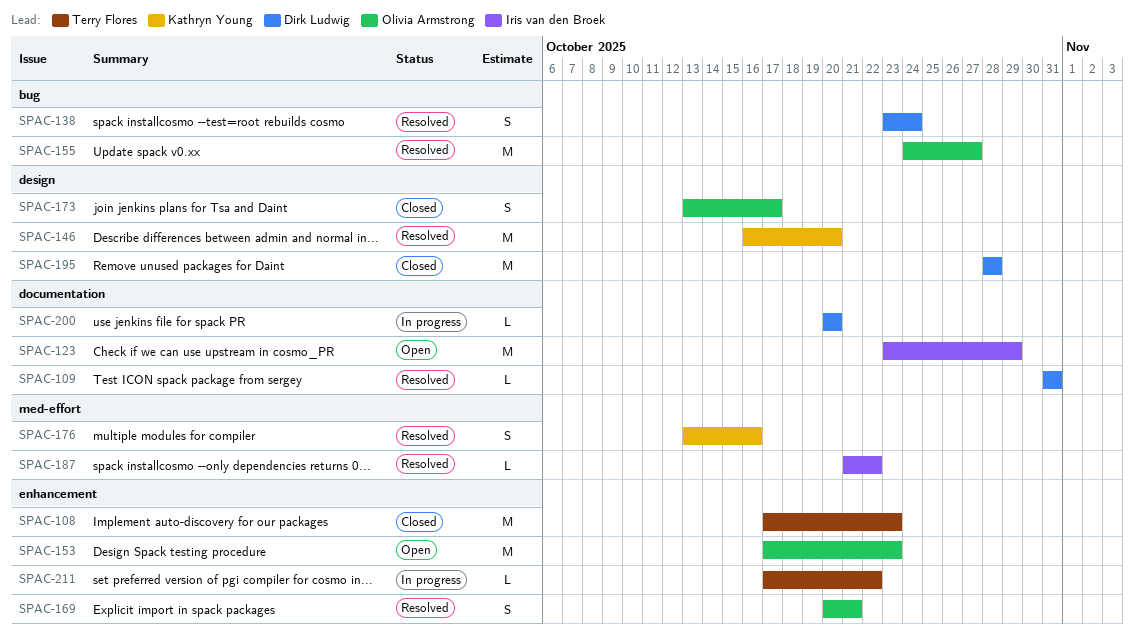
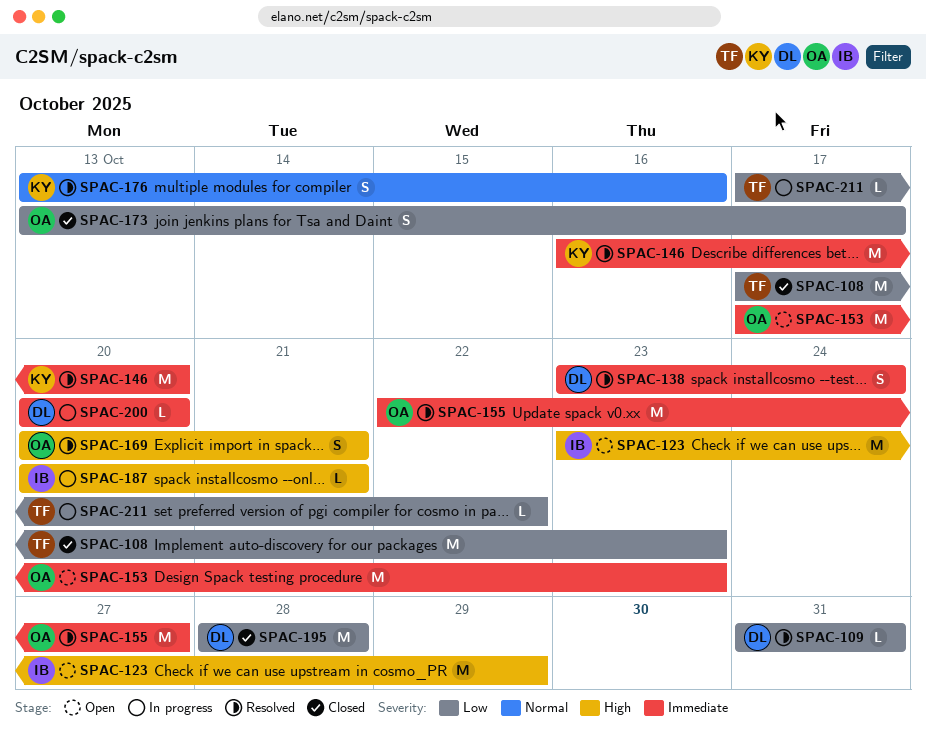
SPAC-155, start: Oct 24 -> Oct 22
SPAC-187, status: Resolved -> In progress
SPAC-187, start: Oct 21 -> Oct 20
SPAC-187, due: Oct 22 -> Oct 21

